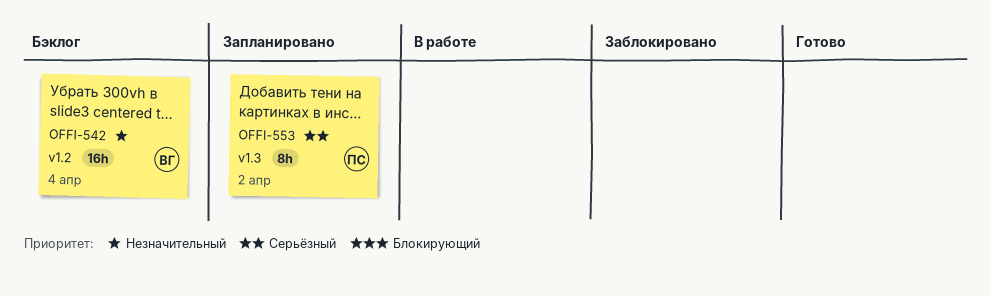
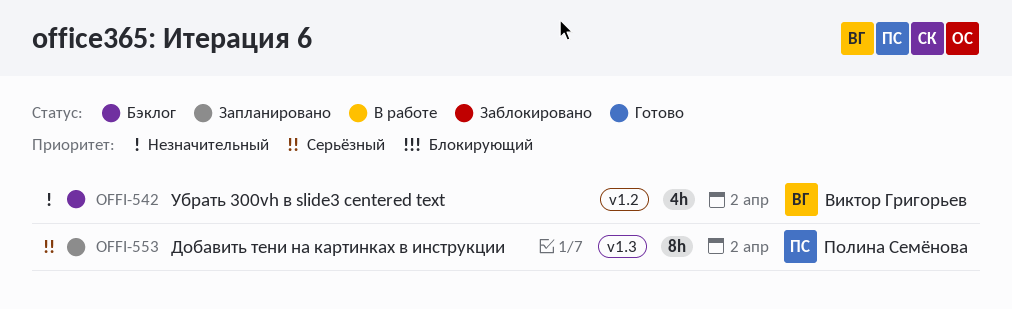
OFFI-542, estimate: 16h -> 4h
OFFI-542, due: Apr 4 -> Apr 2

